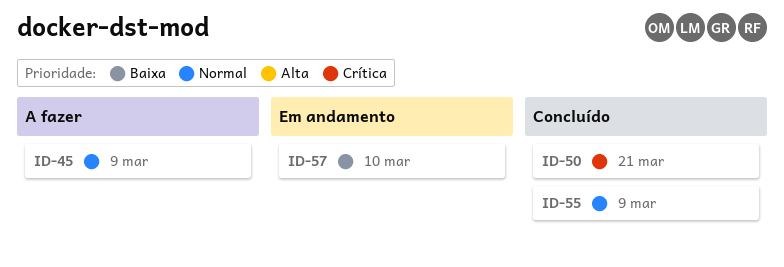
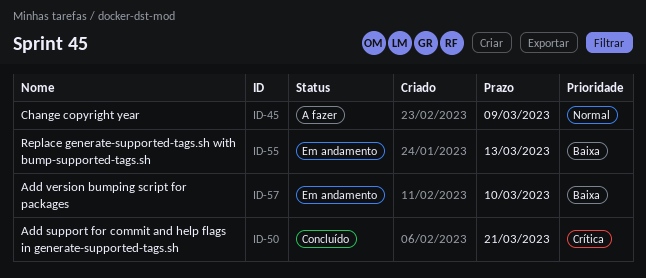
ID-55, status: Concluído -> Em andamento
ID-55, priority: Normal -> Baixa
ID-55, due: Mar 9 -> Mar 13

